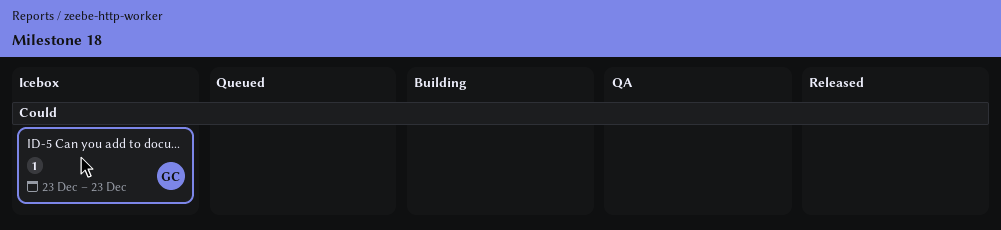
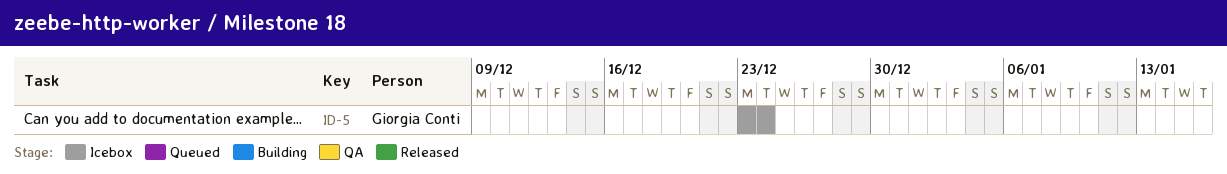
ID-5, due: Dec 23 -> Dec 24

